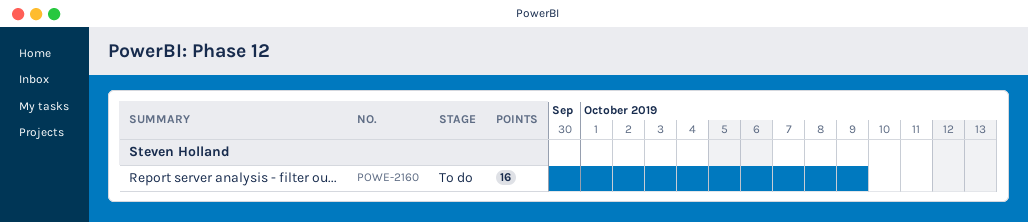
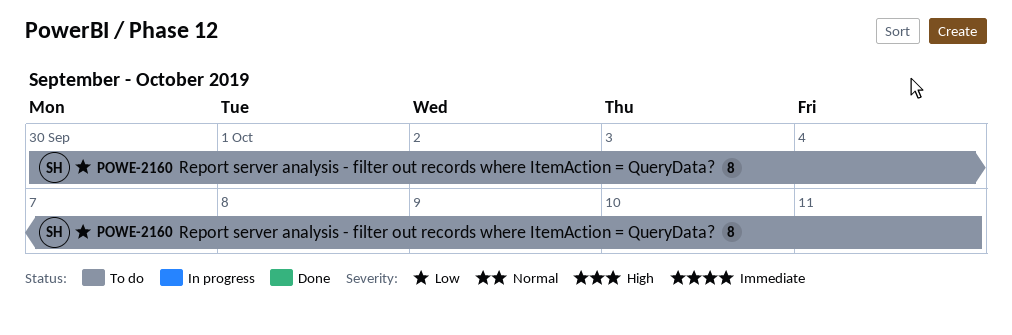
POWE-2160, estimate: 16 -> 8
POWE-2160, due: Oct 9 -> Oct 11

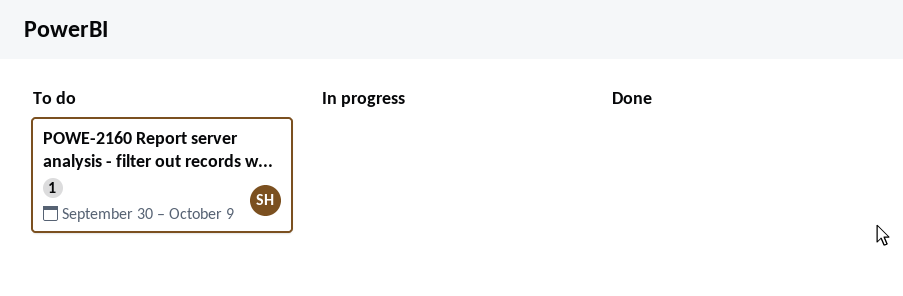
POWE-2160, estimate: 8 -> 1
POWE-2160, due: Oct 11 -> Oct 9

